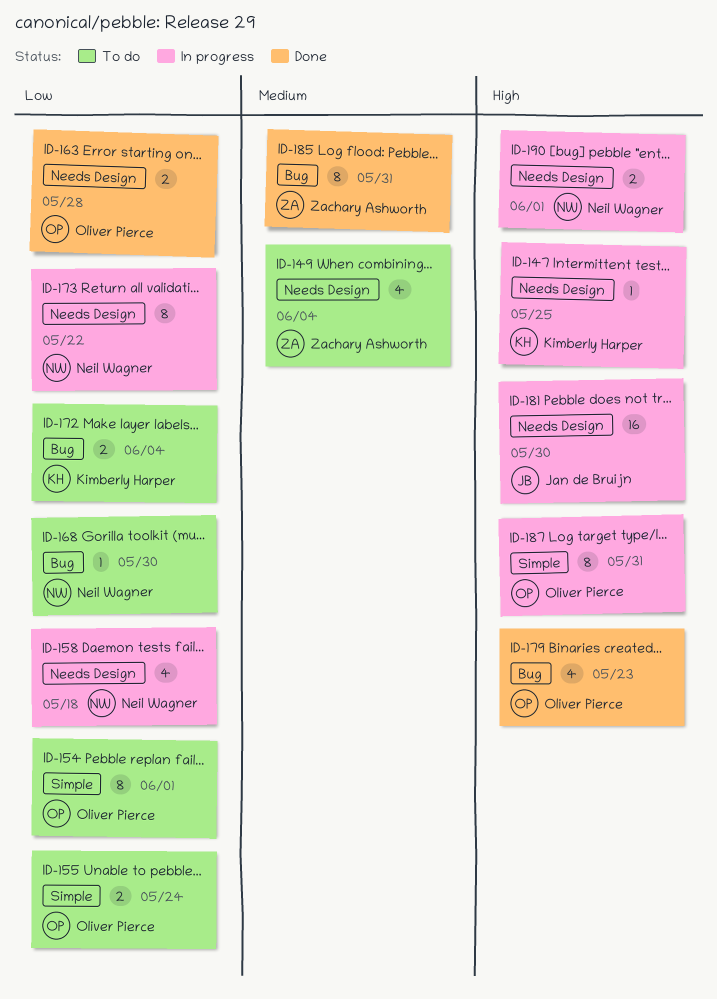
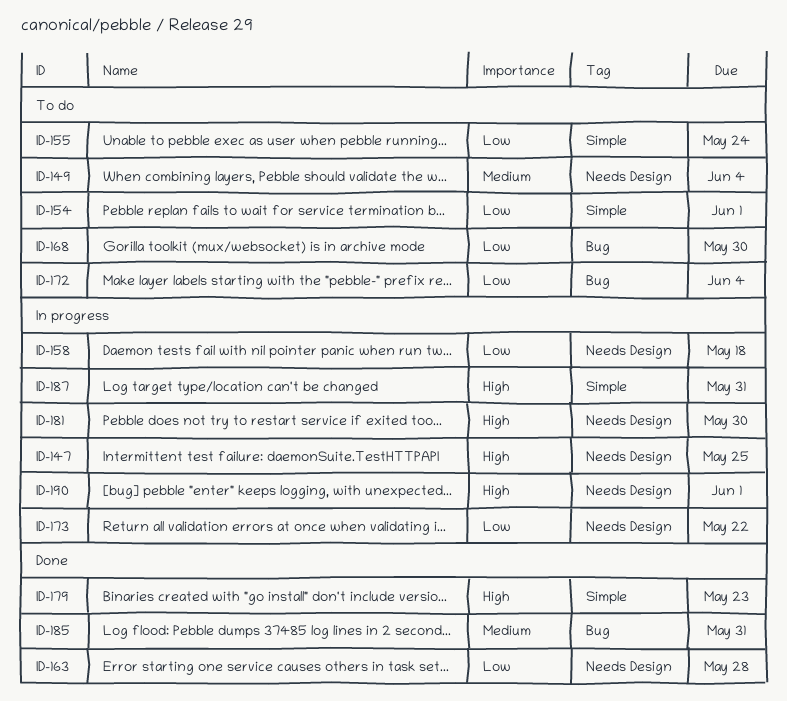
ID-179, label: Bug -> Simple

